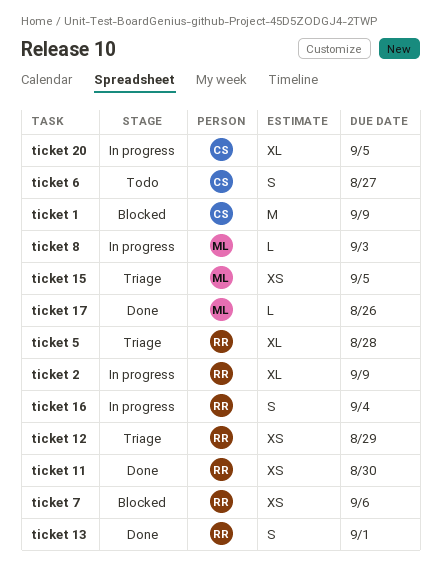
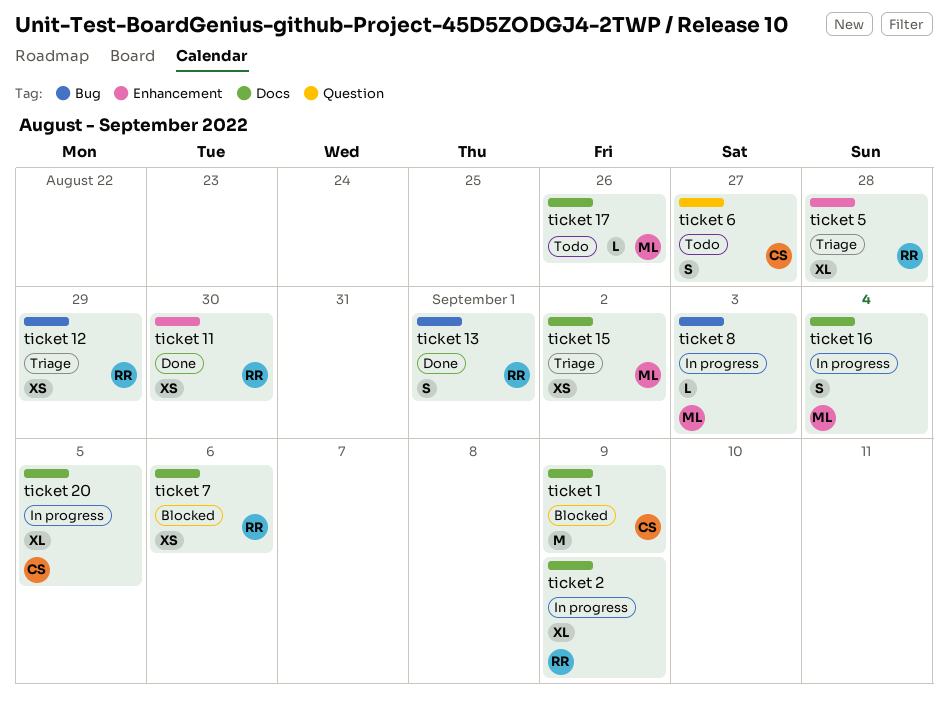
ticket 15, due: Sep 5 -> Sep 2
ticket 16, owner: RR -> ML
ticket 17, status: Done -> Todo

